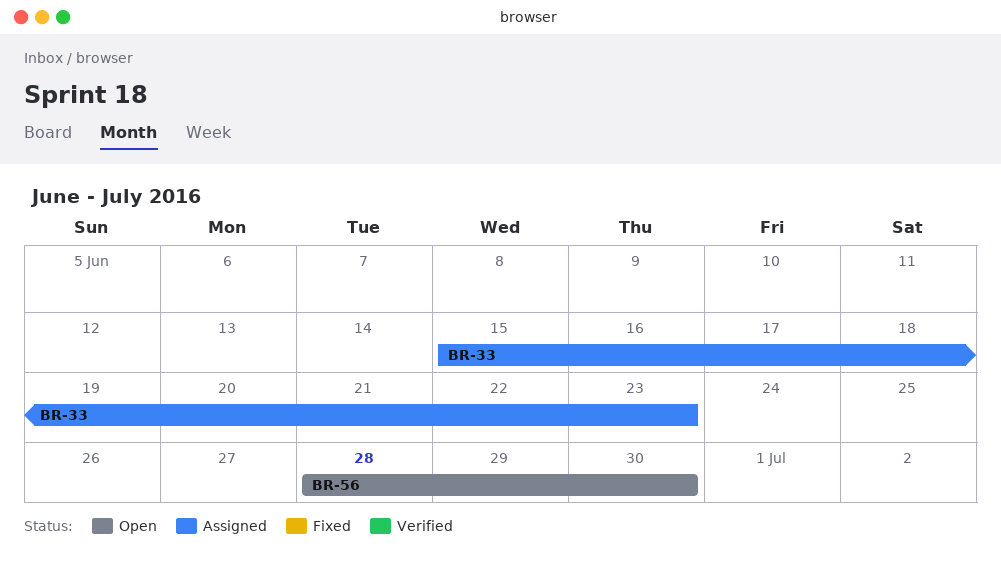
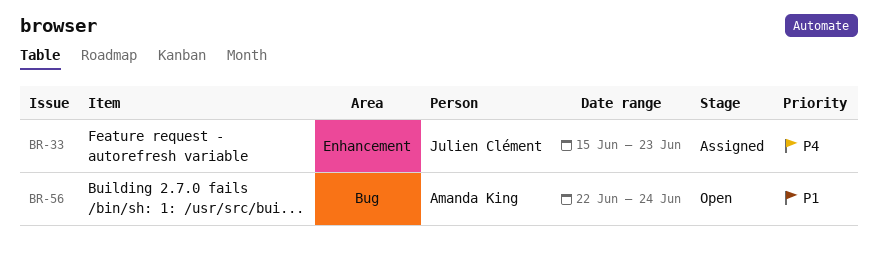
BR-56, start: Jun 28 -> Jun 22
BR-56, due: Jun 30 -> Jun 24

